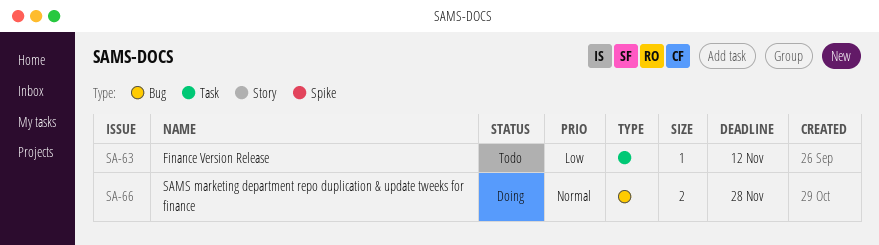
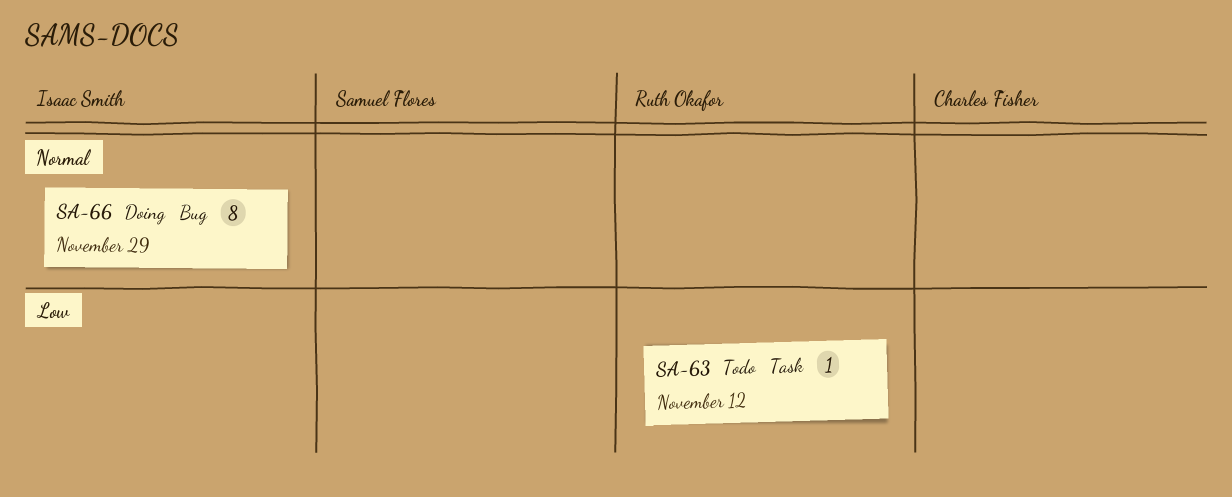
SA-66, estimate: 2 -> 8
SA-66, due: Nov 28 -> Nov 29

